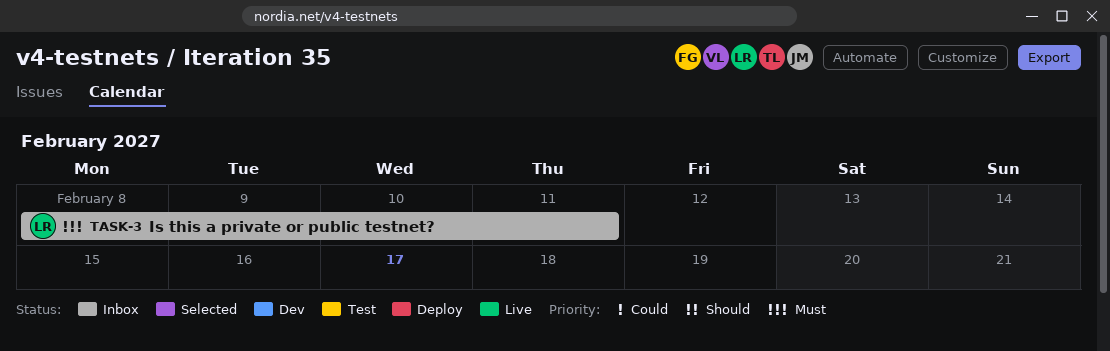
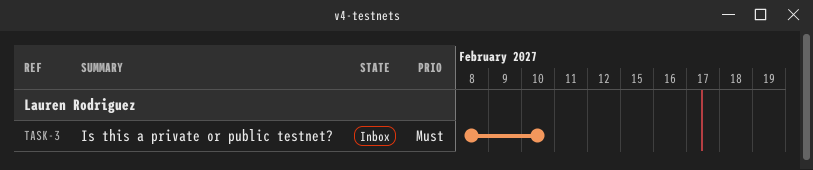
TASK-3, due: Feb 11 -> Feb 10

